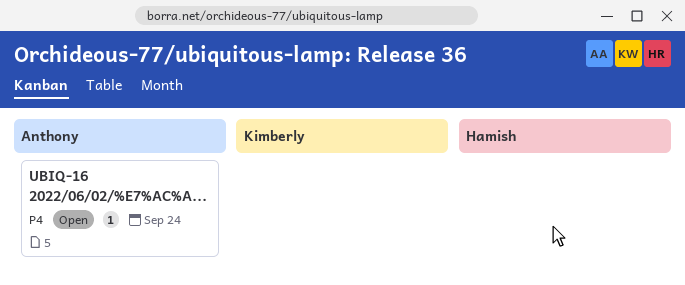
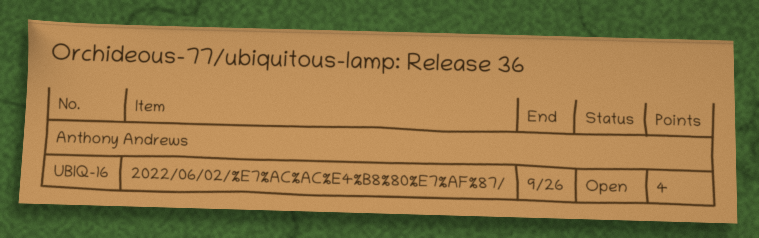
UBIQ-16, estimate: 1 -> 4
UBIQ-16, due: Sep 24 -> Sep 26

